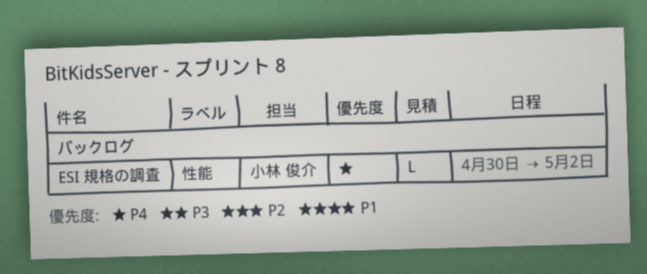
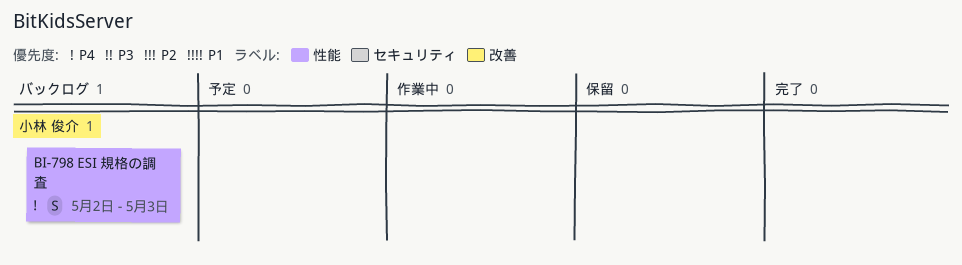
ESI 規格の調査, estimate: L -> S
ESI 規格の調査, start: Apr 30 -> May 2
ESI 規格の調査, due: May 2 -> May 3

